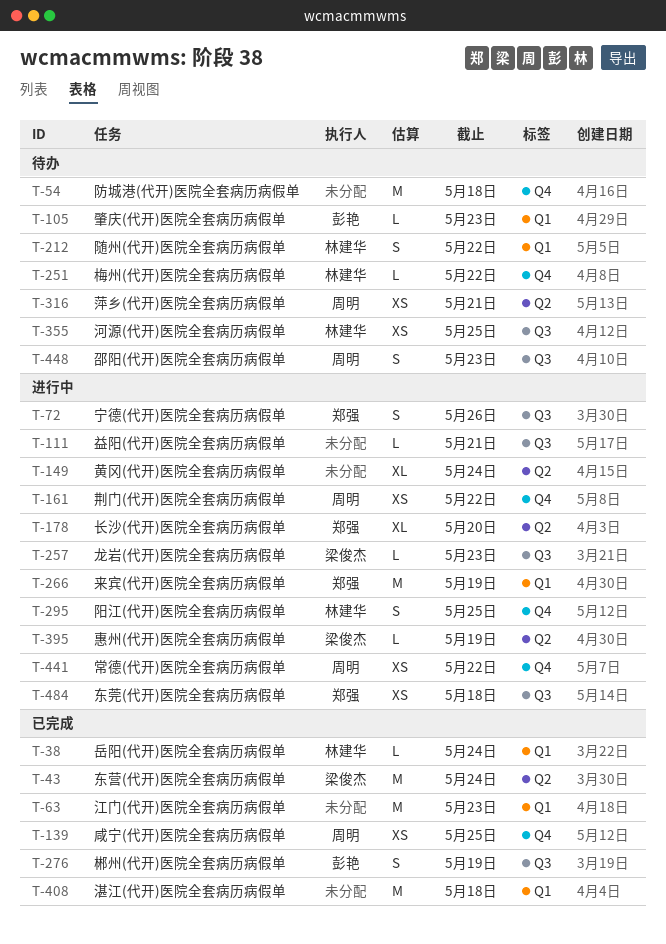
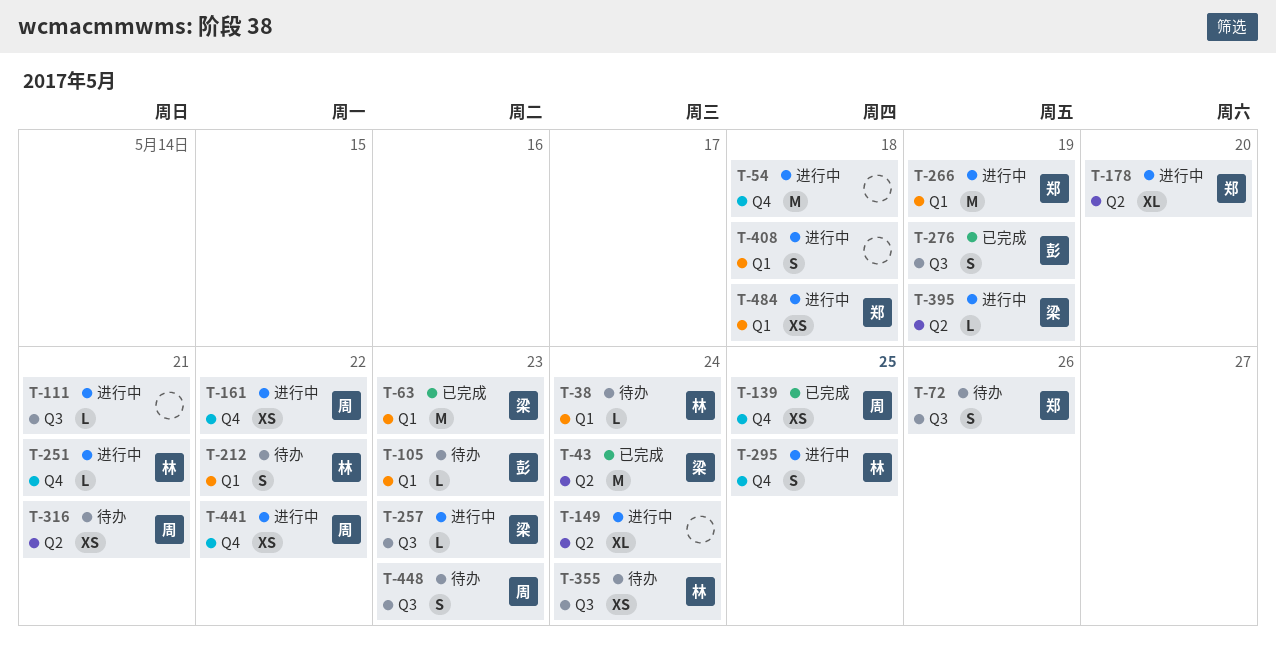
T-38, status: 已完成 -> 待办
T-54, status: 待办 -> 进行中
T-63, owner: none -> 梁俊杰
T-72, status: 进行中 -> 待办
T-251, status: 待办 -> 进行中
T-251, due: May 22 -> May 21
T-355, due: May 25 -> May 24
T-408, status: 已完成 -> 进行中
T-408, estimate: M -> S
T-484, label: Q3 -> Q1

